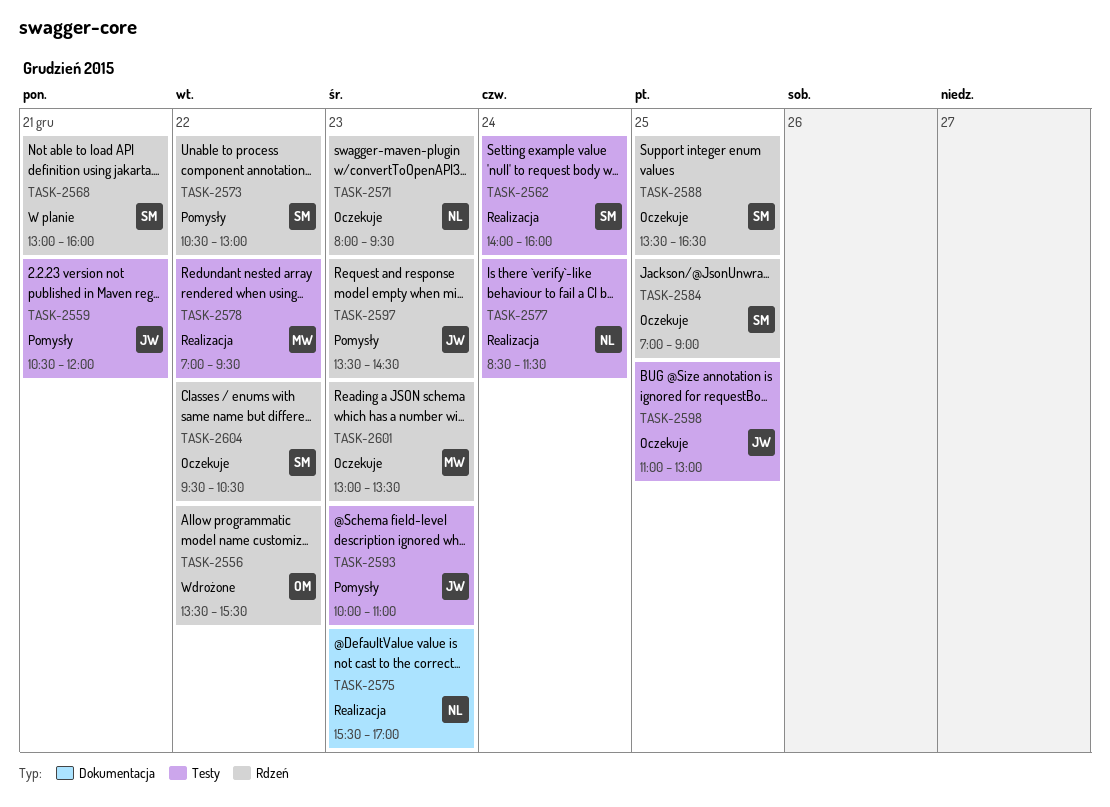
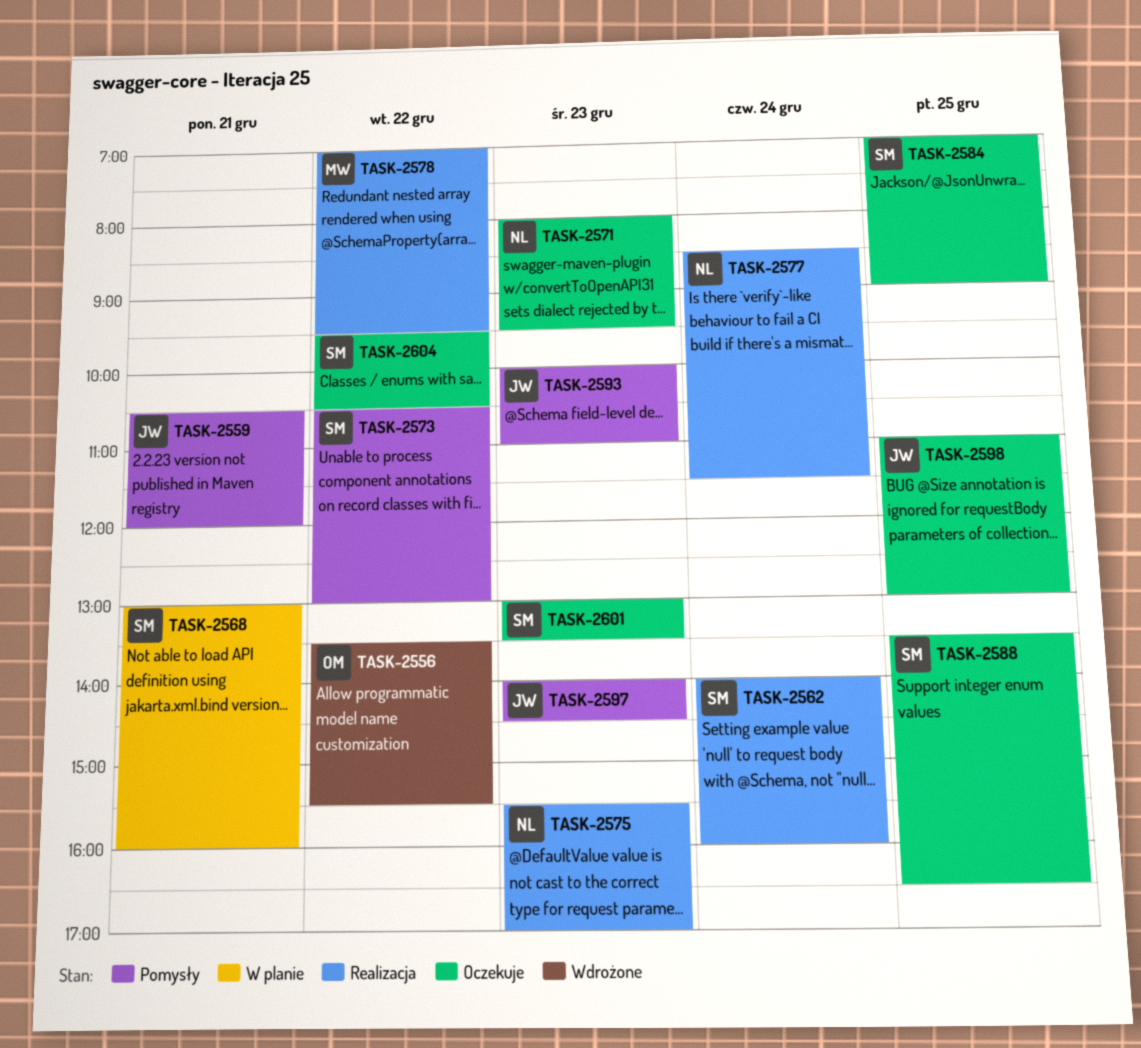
TASK-2597, begins: 13:30 -> 14:00
TASK-2601, owner: MW -> SM

